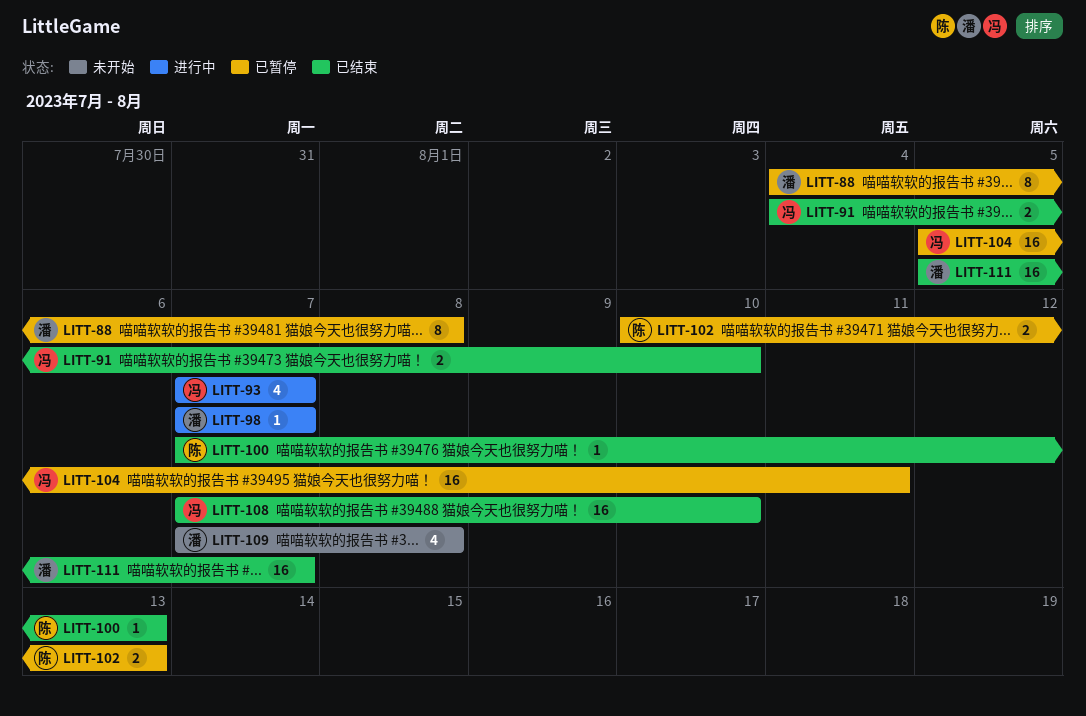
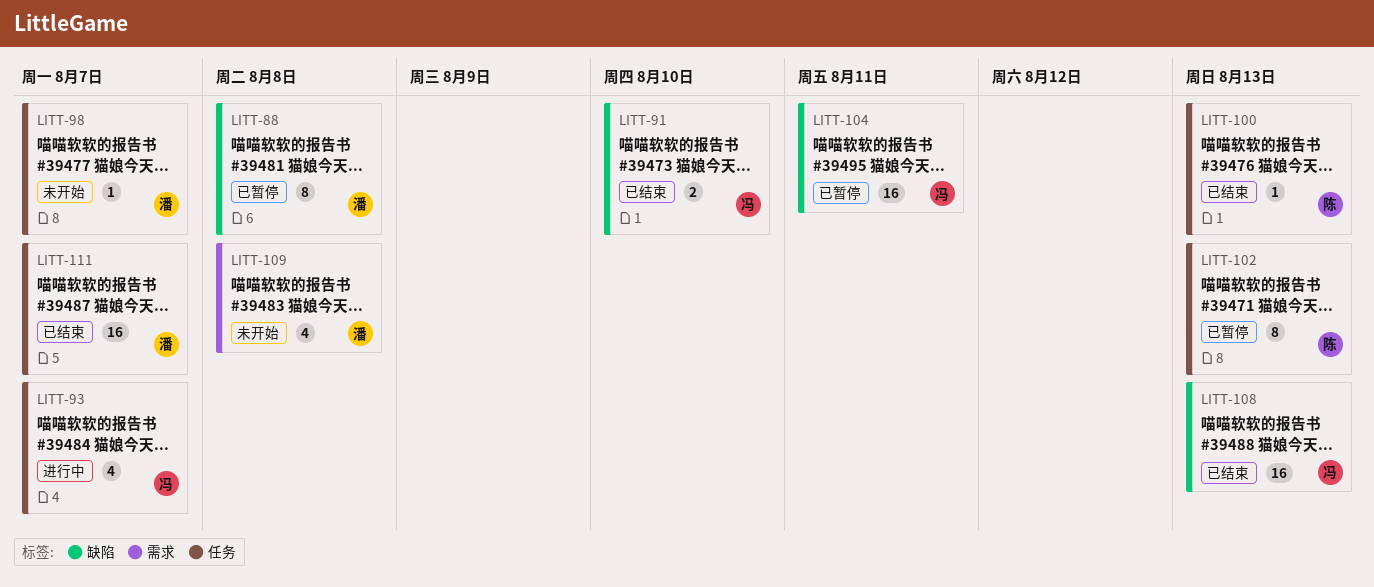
LITT-98, status: 进行中 -> 未开始
LITT-102, estimate: 2 -> 8
LITT-108, due: Aug 10 -> Aug 13

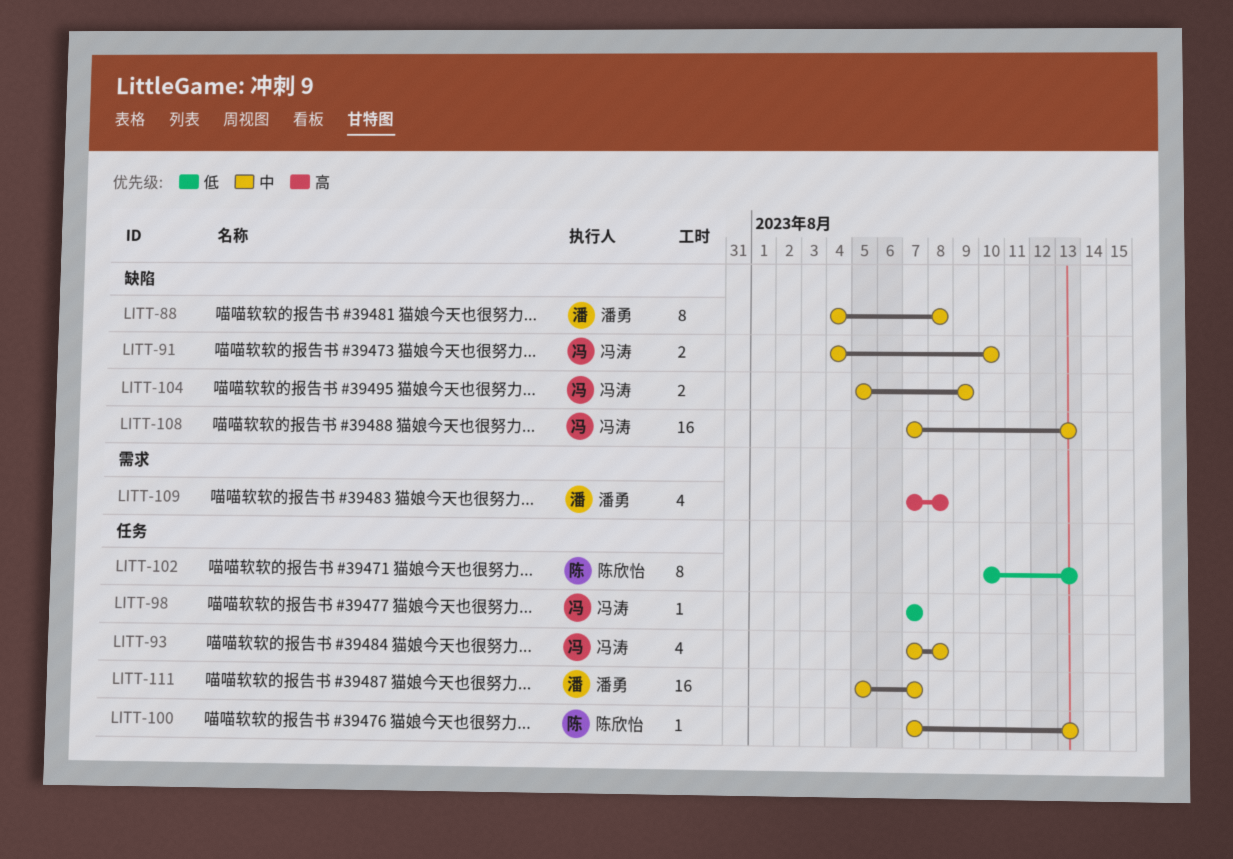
LITT-93, due: Aug 7 -> Aug 8
LITT-98, owner: 潘勇 -> 冯涛
LITT-104, estimate: 16 -> 2
LITT-104, due: Aug 11 -> Aug 9

